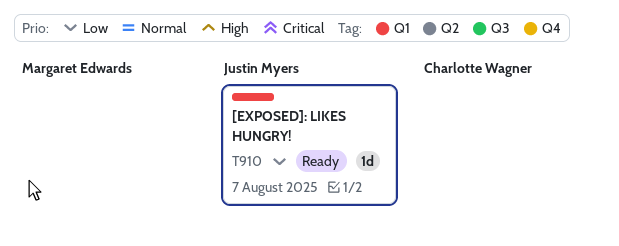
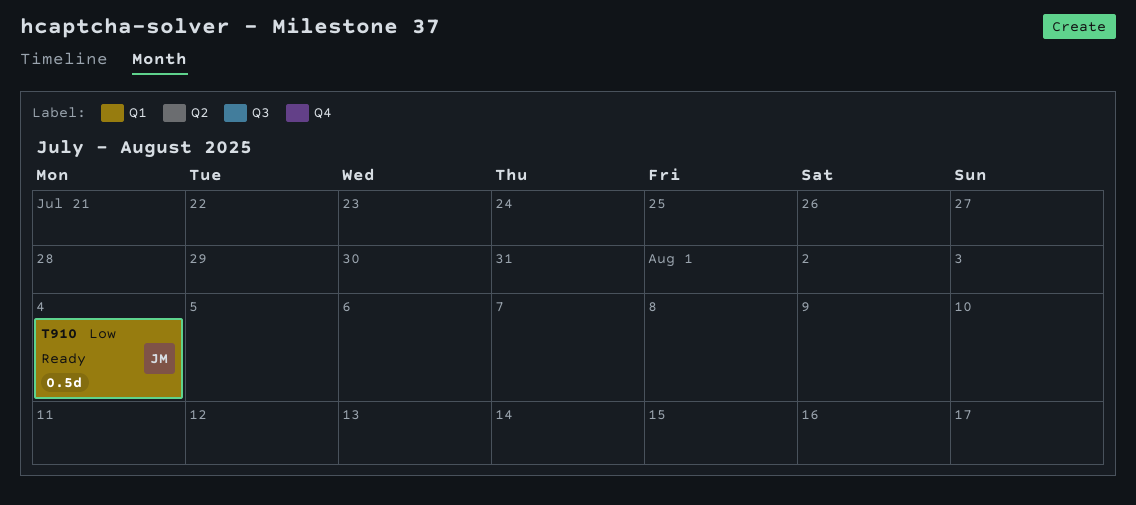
T910, estimate: 1d -> 0.5d
T910, due: Aug 7 -> Aug 4

